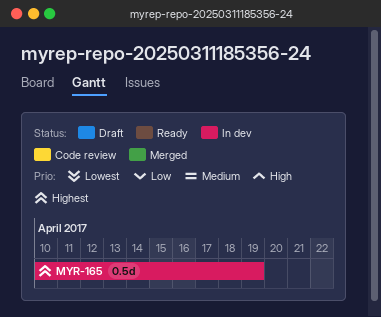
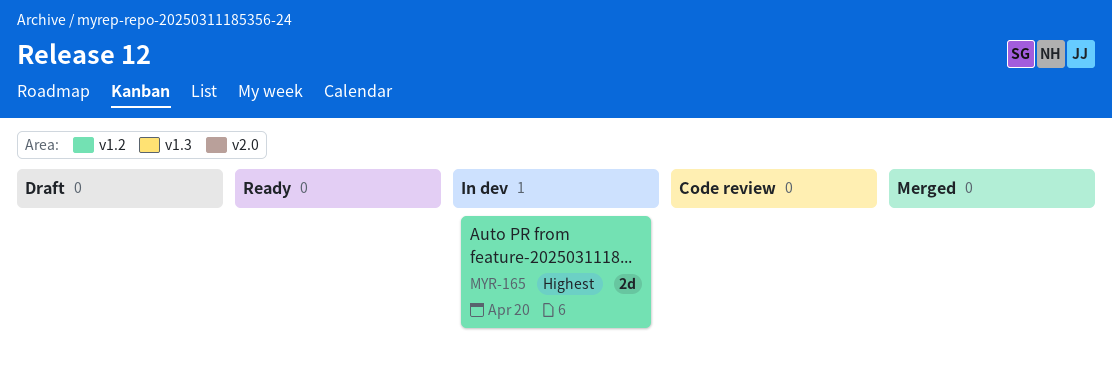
MYR-165, estimate: 0.5d -> 2d
MYR-165, due: Apr 19 -> Apr 20

